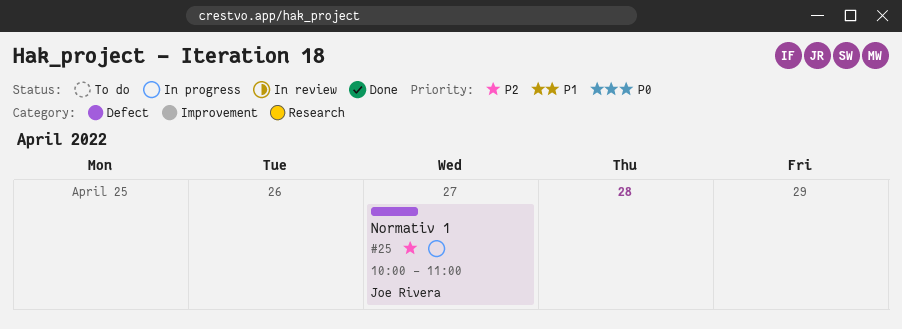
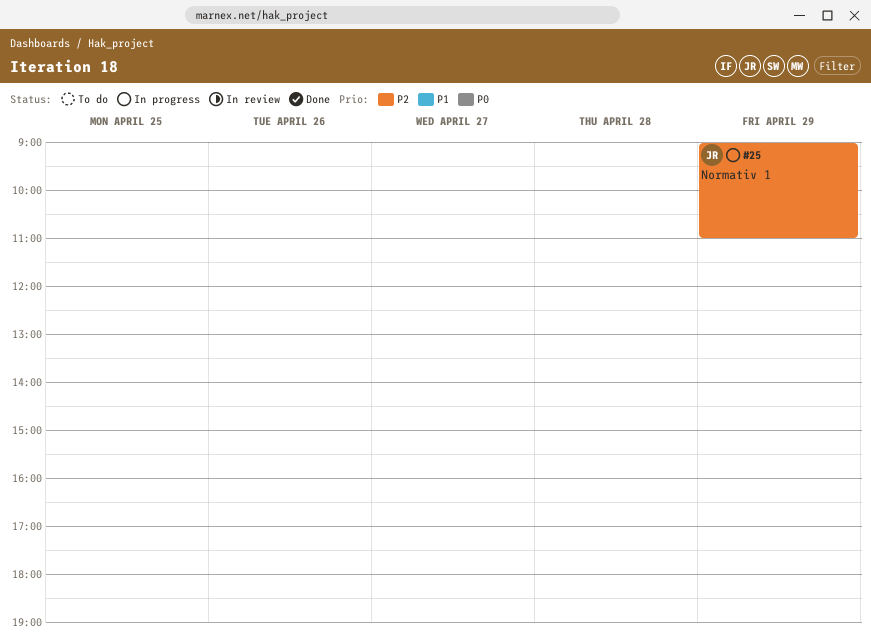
#25, day: Apr 27 -> Apr 29
#25, begins: 10:00 -> 09:00

